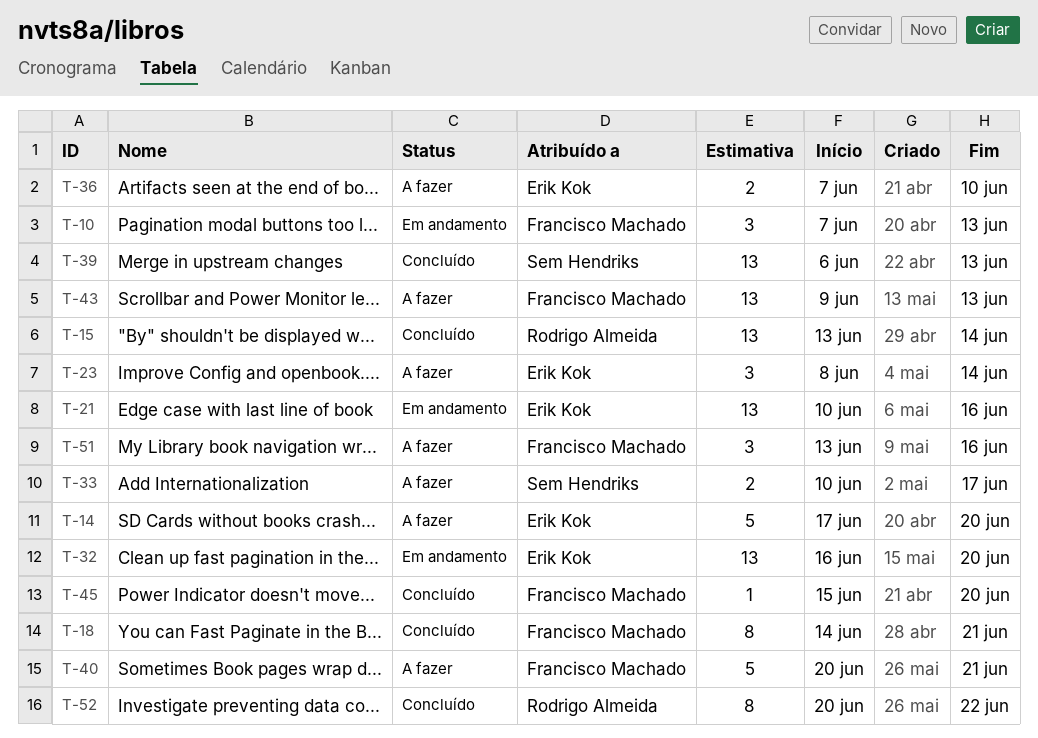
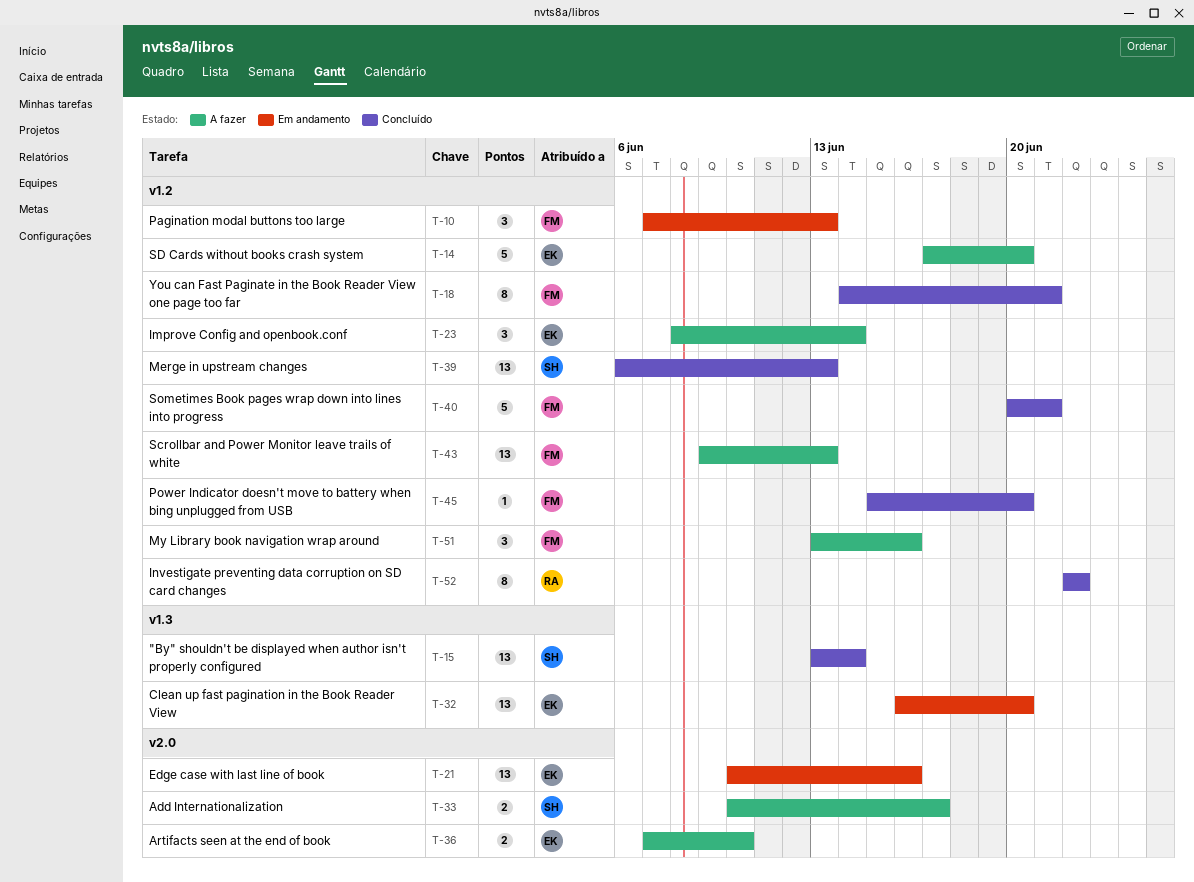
T-15, owner: Rodrigo Almeida -> Sem Hendriks
T-40, status: A fazer -> Concluído
T-52, start: Jun 20 -> Jun 22

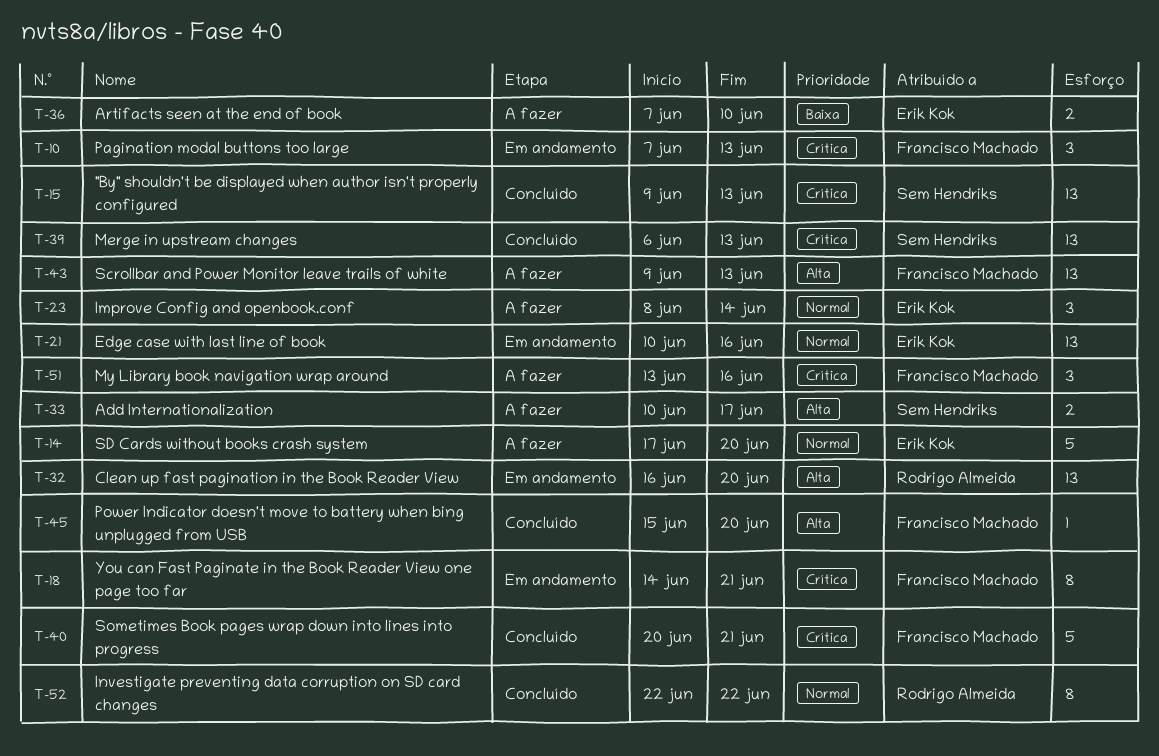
T-15, start: Jun 13 -> Jun 9
T-15, due: Jun 14 -> Jun 13
T-18, status: Concluído -> Em andamento
T-32, owner: Erik Kok -> Rodrigo Almeida

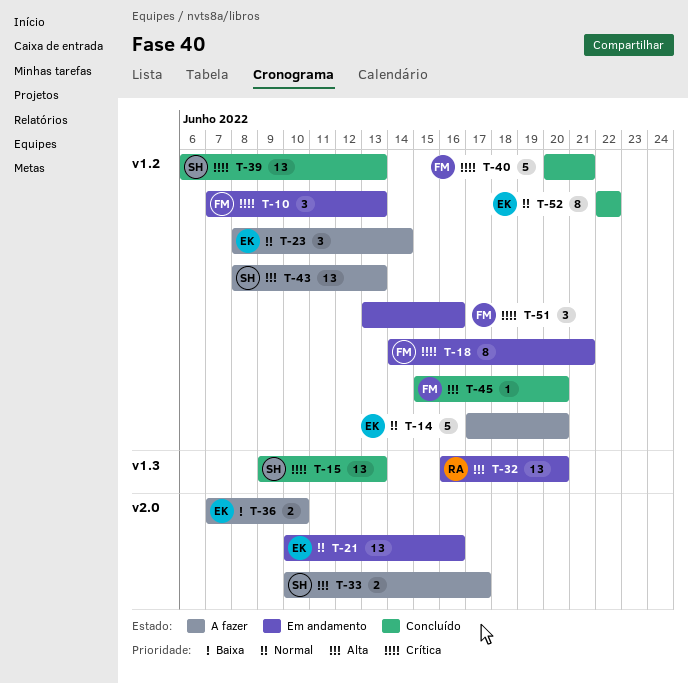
T-43, owner: Francisco Machado -> Sem Hendriks
T-43, start: Jun 9 -> Jun 8
T-51, status: A fazer -> Em andamento
T-52, owner: Rodrigo Almeida -> Erik Kok

